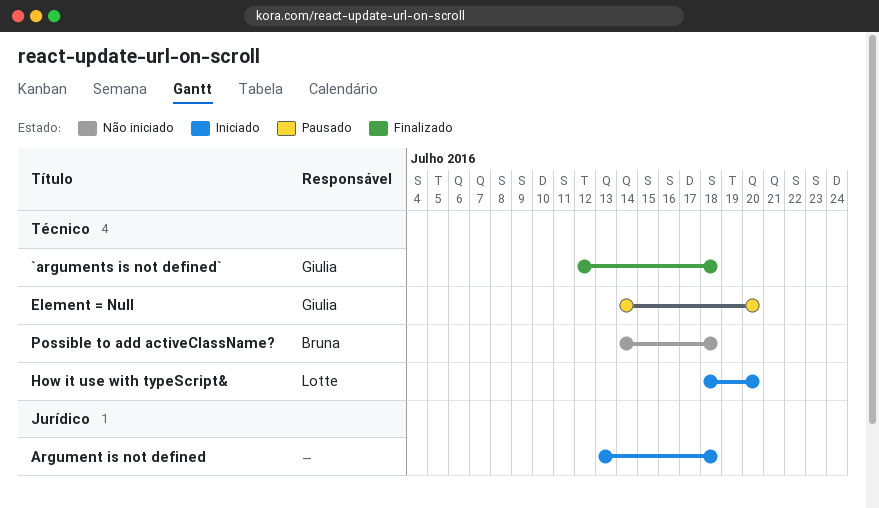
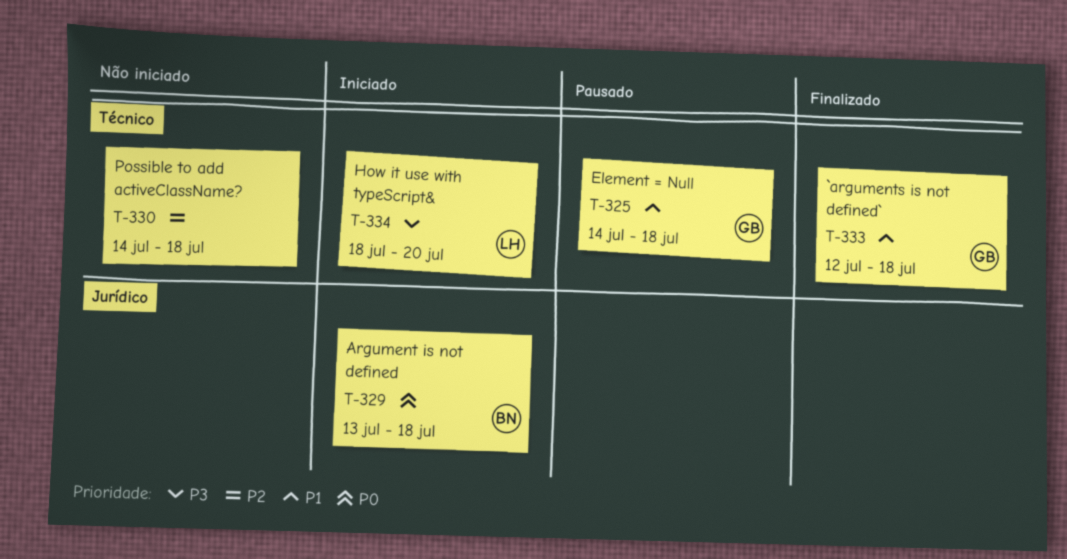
Argument is not defined, owner: none -> Bruna
Element = Null, due: Jul 20 -> Jul 18
Possible to add activeClassName?, owner: Bruna -> none

